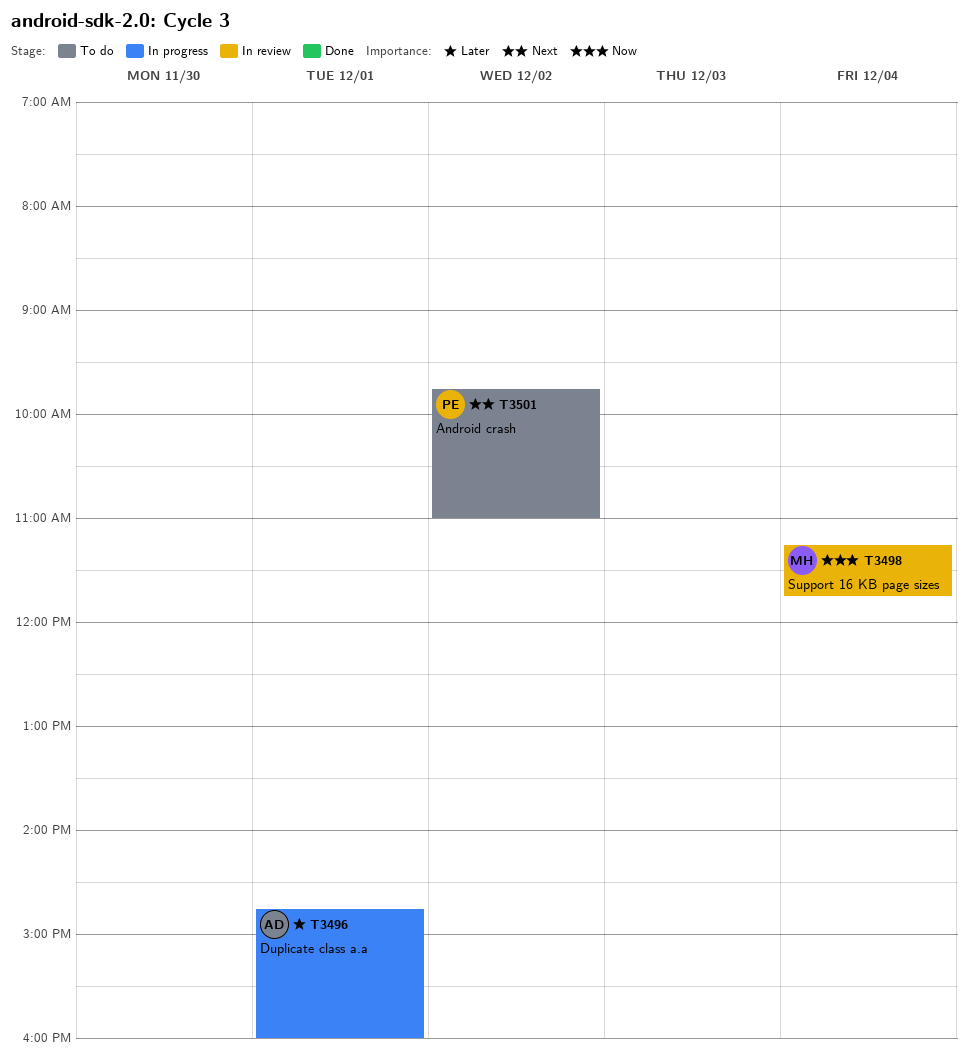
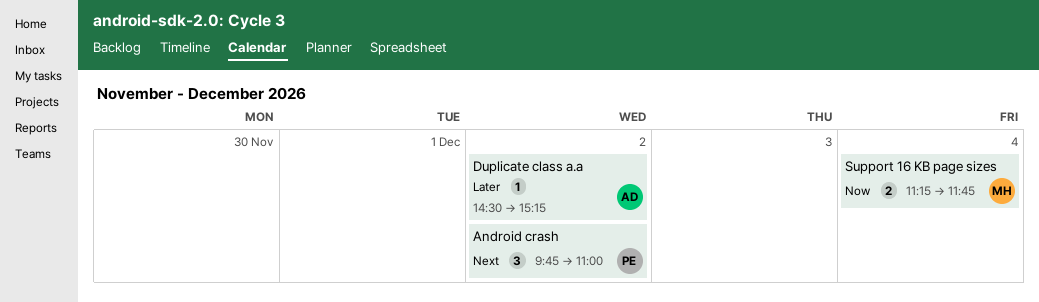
Duplicate class a.a, day: Dec 1 -> Dec 2
Duplicate class a.a, begins: 14:45 -> 14:30
Duplicate class a.a, ends: 16:00 -> 15:15

